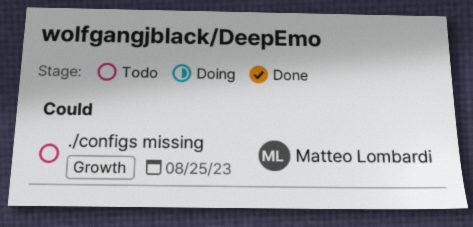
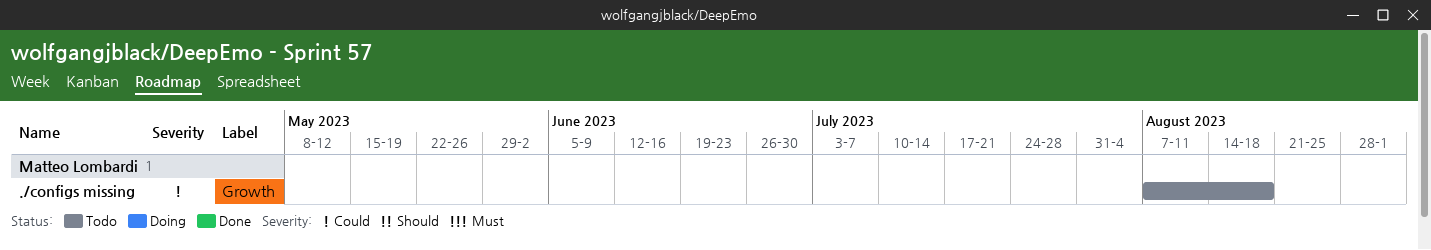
./configs missing, due: Aug 25 -> Aug 18

